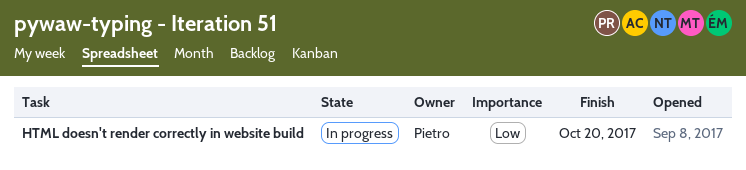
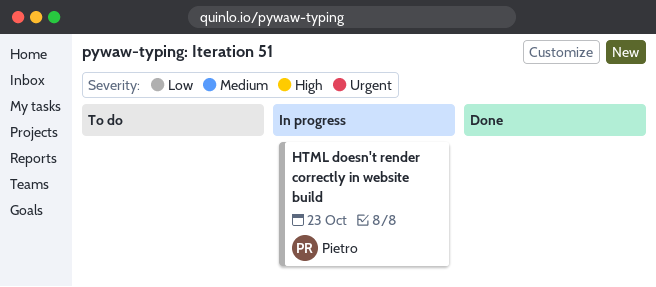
HTML doesn't render correctly in website build, due: Oct 20 -> Oct 23

